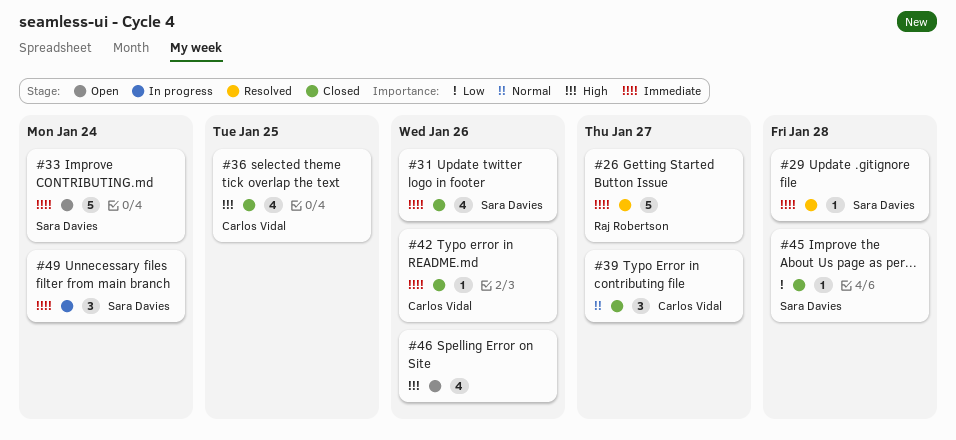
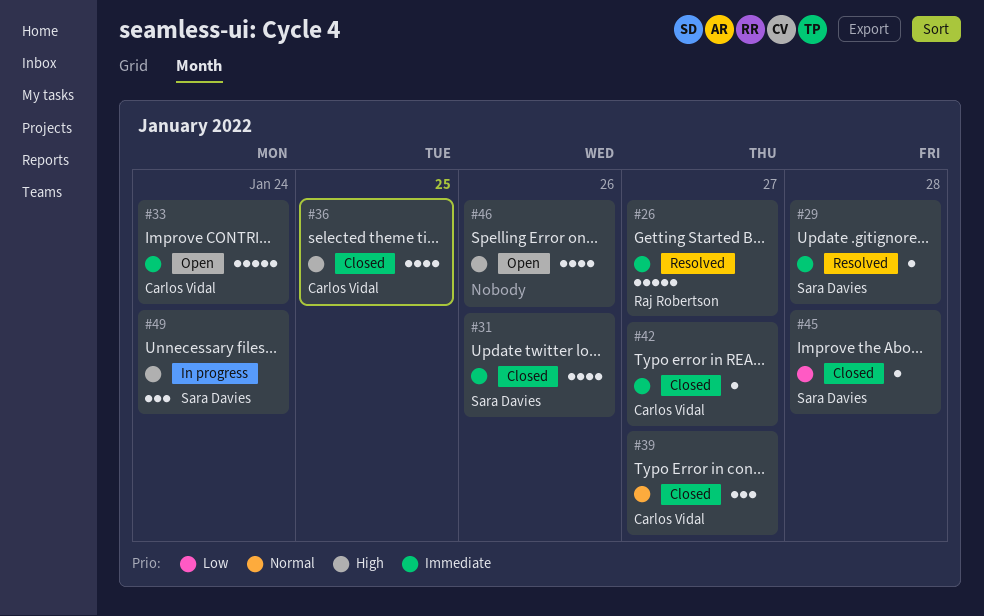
#33, owner: Sara Davies -> Carlos Vidal
#42, due: Jan 26 -> Jan 27
#49, priority: Immediate -> High

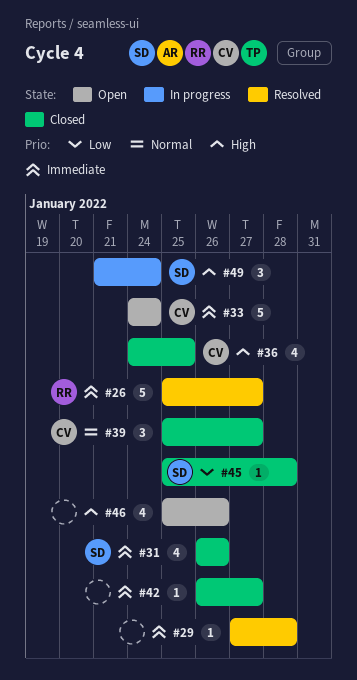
#29, owner: Sara Davies -> none
#42, owner: Carlos Vidal -> none

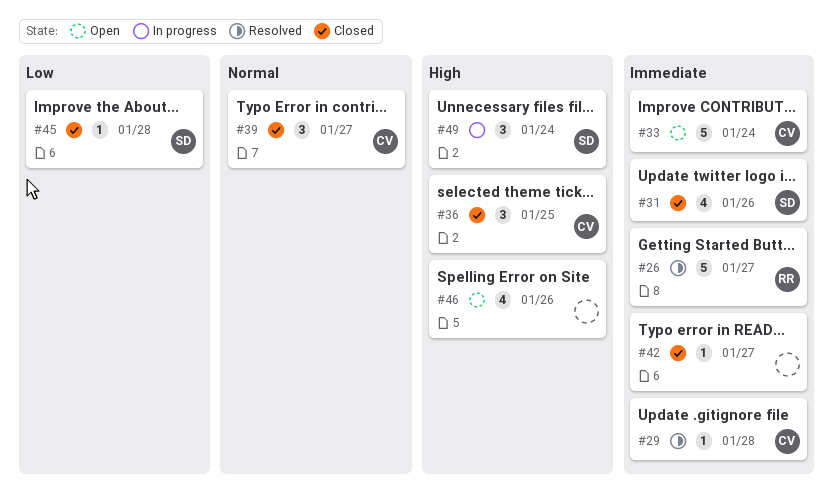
#29, owner: none -> CV
#36, estimate: 4 -> 3

